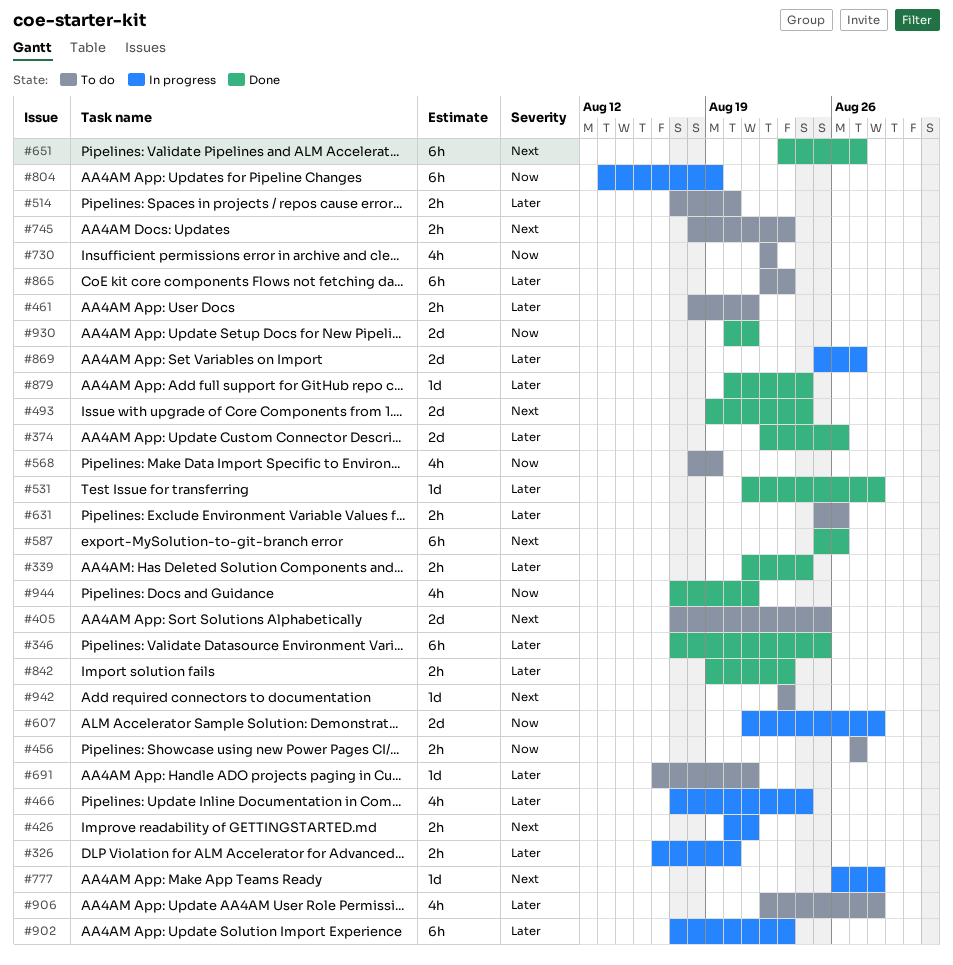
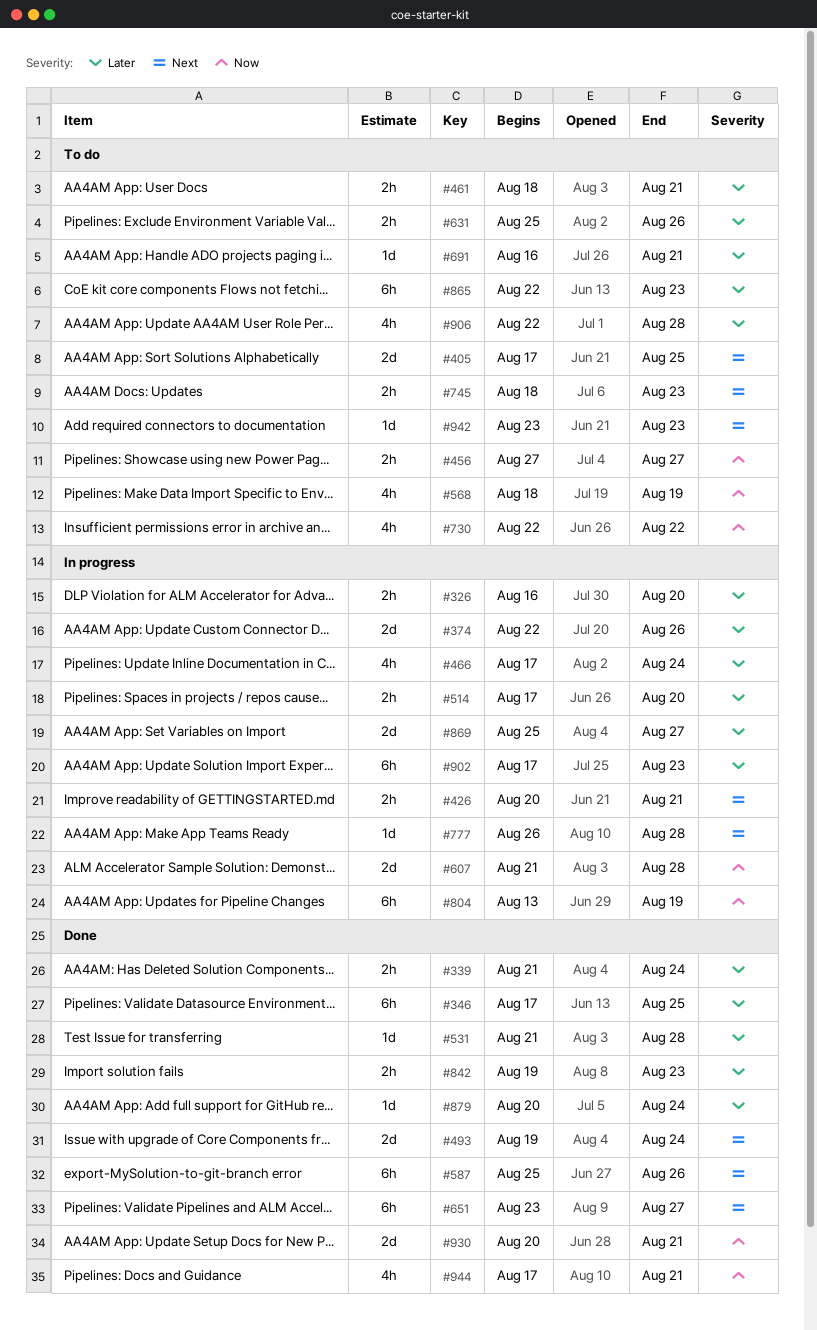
#374, status: Done -> In progress
#514, status: To do -> In progress

